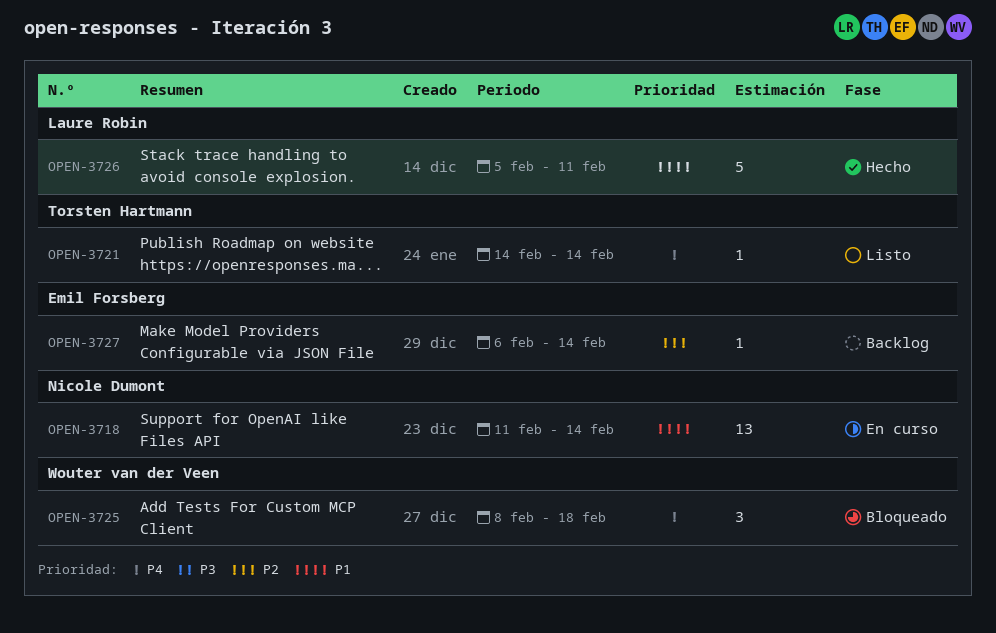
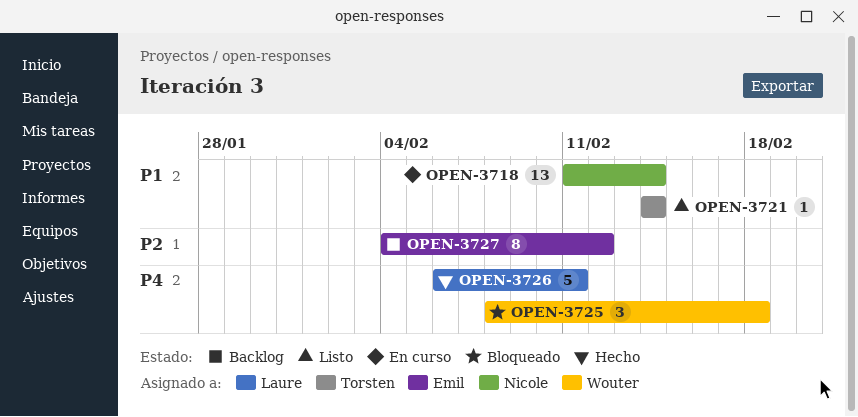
OPEN-3721, priority: P4 -> P1
OPEN-3726, priority: P1 -> P4
OPEN-3726, start: Feb 5 -> Feb 6
OPEN-3727, estimate: 1 -> 8
OPEN-3727, start: Feb 6 -> Feb 4
OPEN-3727, due: Feb 14 -> Feb 12

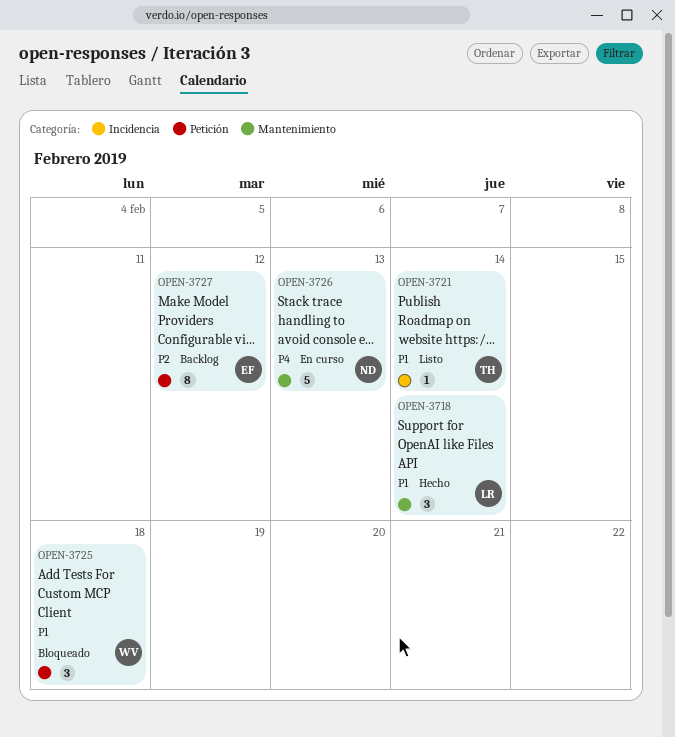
OPEN-3718, status: En curso -> Hecho
OPEN-3718, owner: Nicole -> Laure
OPEN-3718, estimate: 13 -> 3
OPEN-3725, priority: P4 -> P1
OPEN-3726, status: Hecho -> En curso
OPEN-3726, owner: Laure -> Nicole
OPEN-3726, due: Feb 11 -> Feb 13

